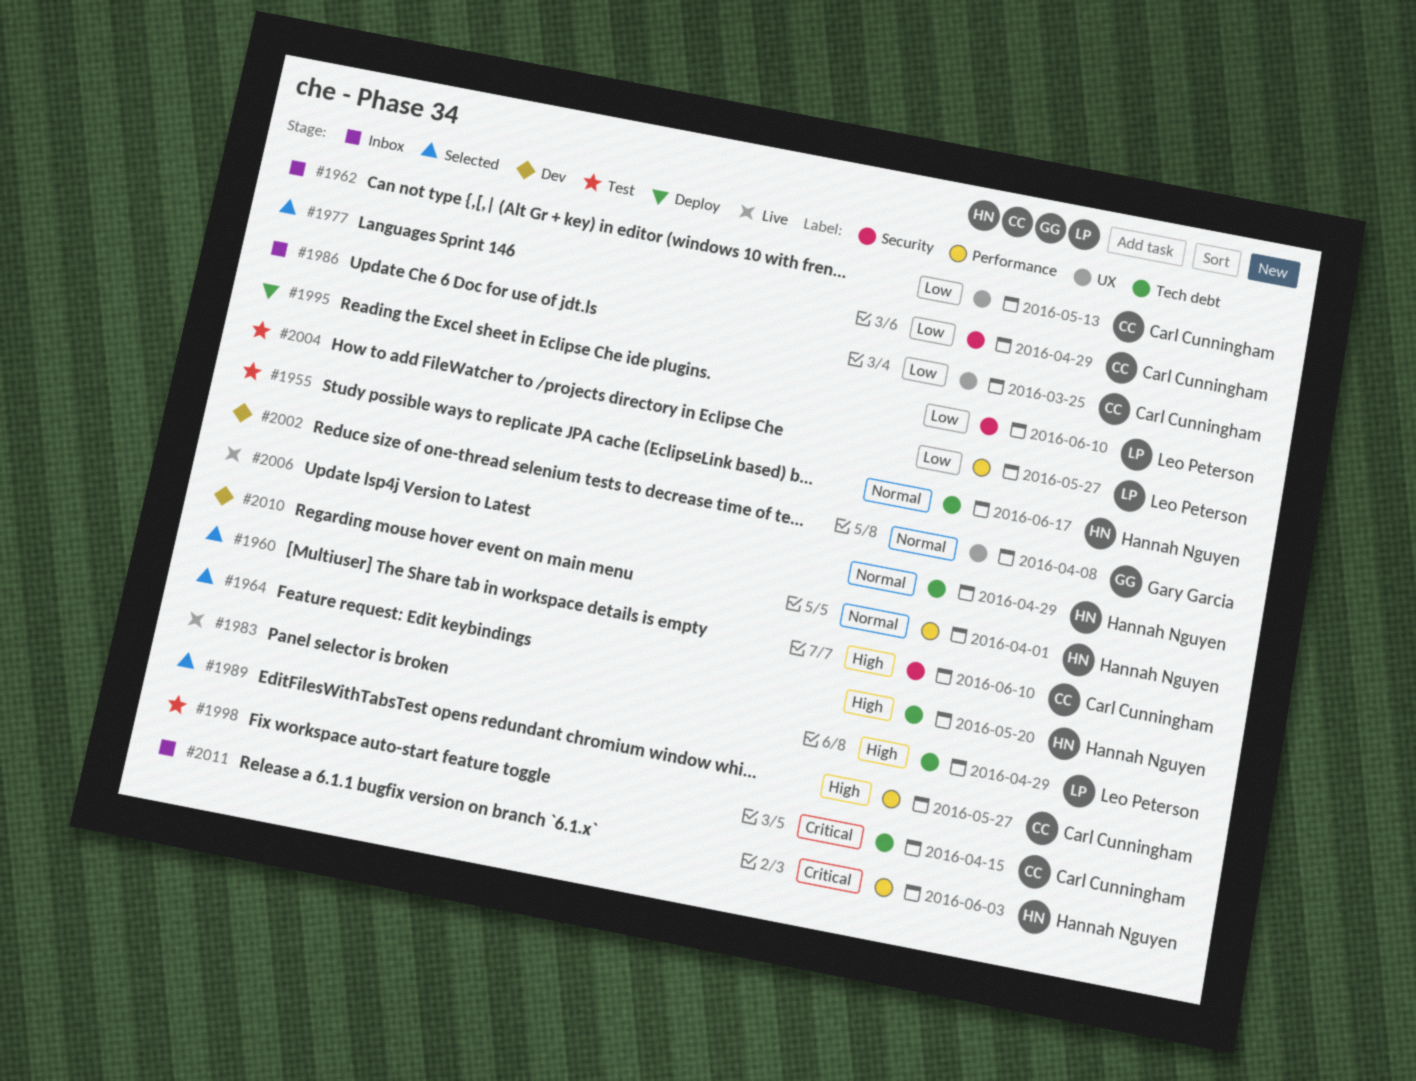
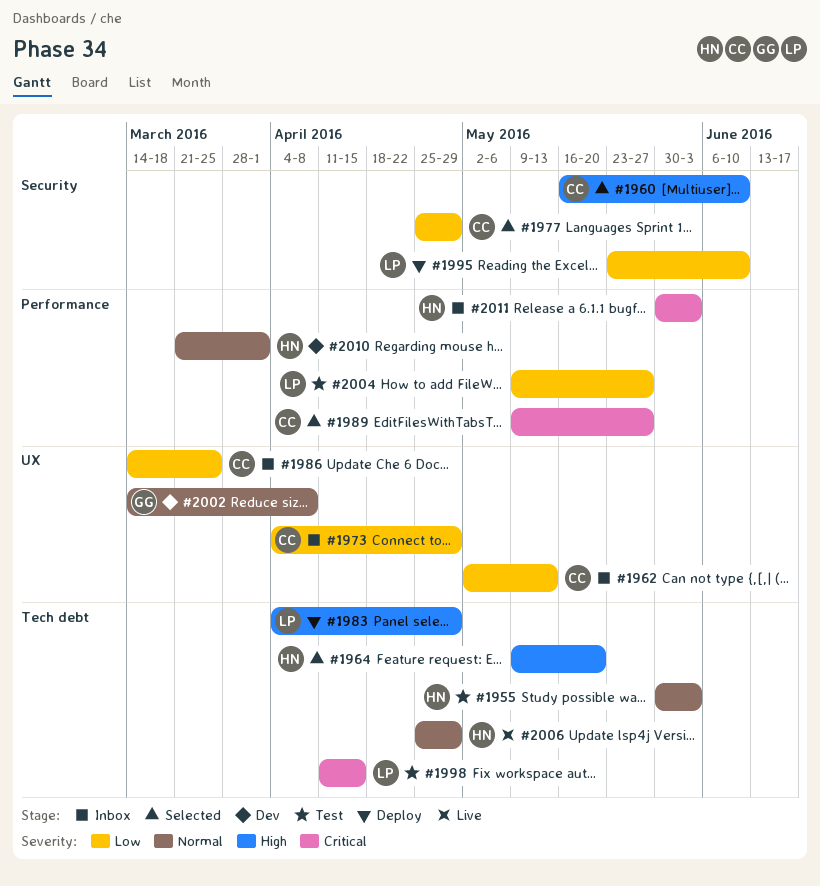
#1955, due: Jun 17 -> Jun 3
#1973: none -> present
#1983, status: Live -> Deploy
#1989, priority: High -> Critical
#1998, owner: Carl Cunningham -> Leo Peterson

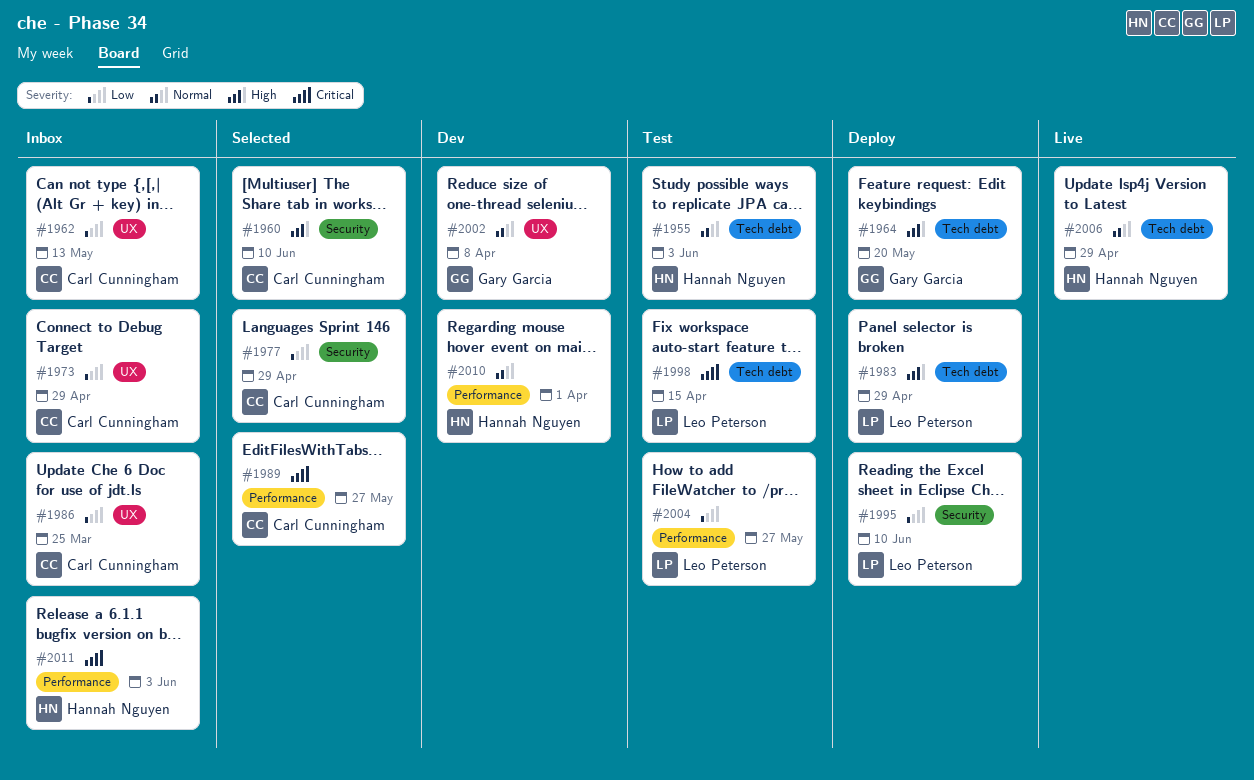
#1964, status: Selected -> Deploy
#1964, owner: Hannah Nguyen -> Gary Garcia

